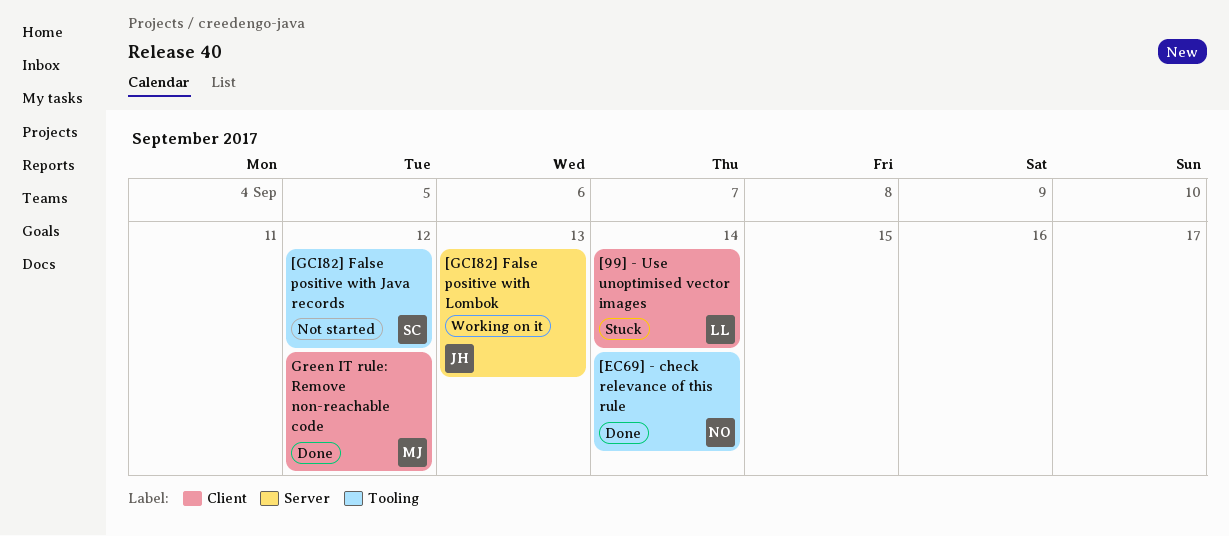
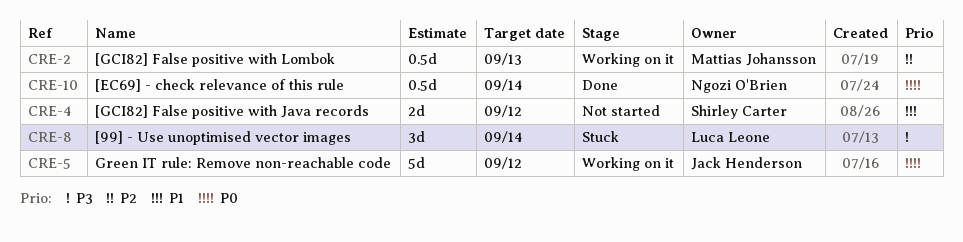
[GCI82] False positive with Lombok, owner: Jack Henderson -> Mattias Johansson
Green IT rule: Remove non-reachable code, status: Done -> Working on it
Green IT rule: Remove non-reachable code, owner: Mattias Johansson -> Jack Henderson

